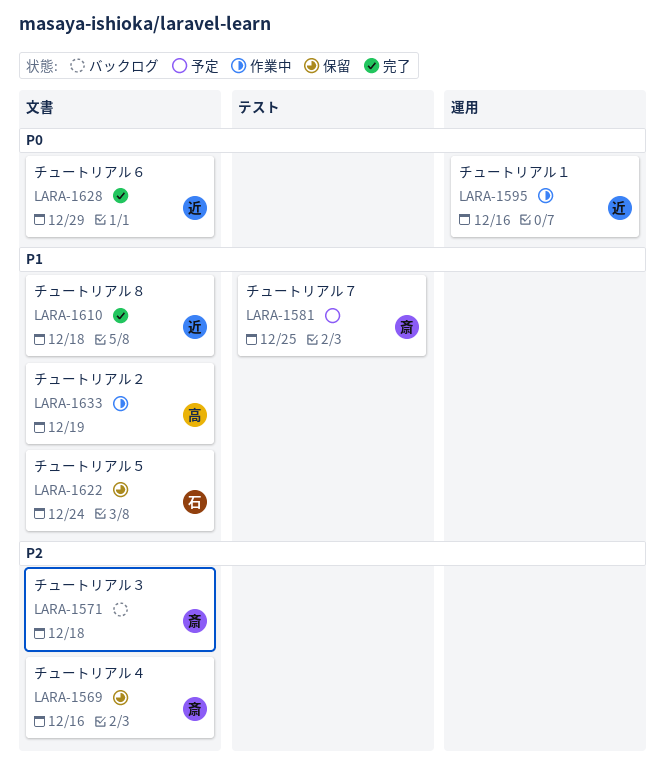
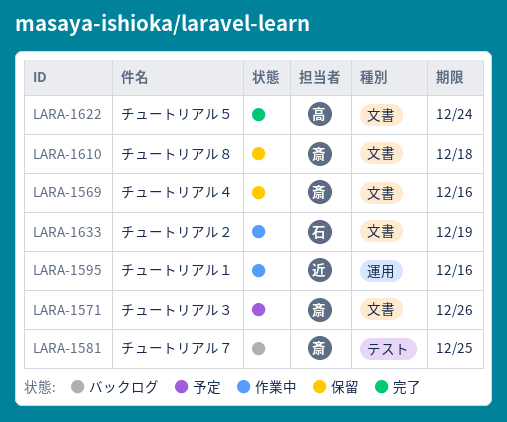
LARA-1571, status: バックログ -> 予定
LARA-1571, due: Dec 18 -> Dec 26
LARA-1581, status: 予定 -> バックログ
LARA-1610, status: 完了 -> 保留
LARA-1610, owner: 近 -> 斎
LARA-1622, status: 保留 -> 完了
LARA-1622, owner: 石 -> 高
LARA-1628: present -> none
LARA-1633, owner: 高 -> 石

